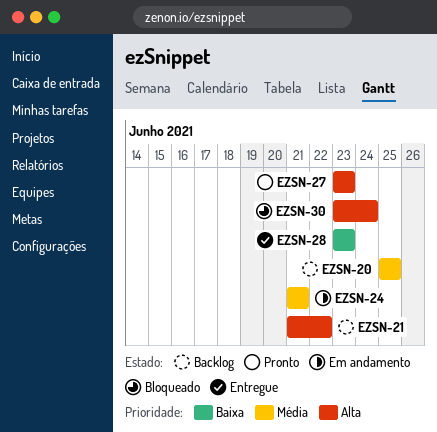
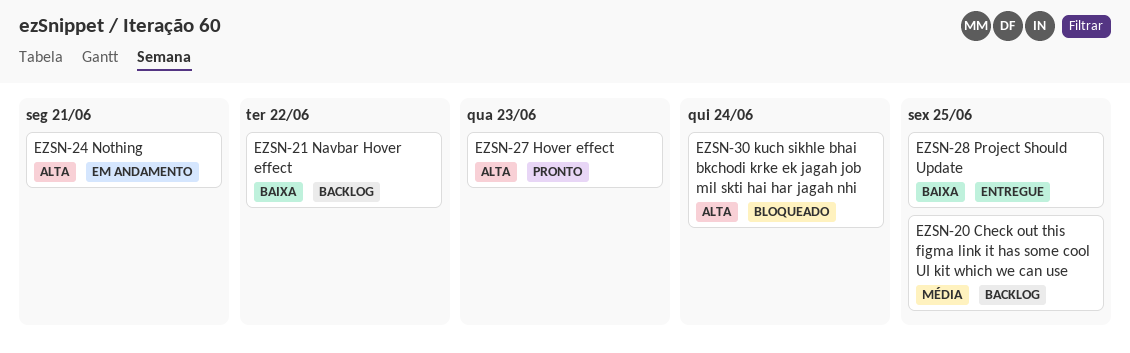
EZSN-21, priority: Alta -> Baixa
EZSN-24, priority: Média -> Alta
EZSN-28, due: Jun 23 -> Jun 25

